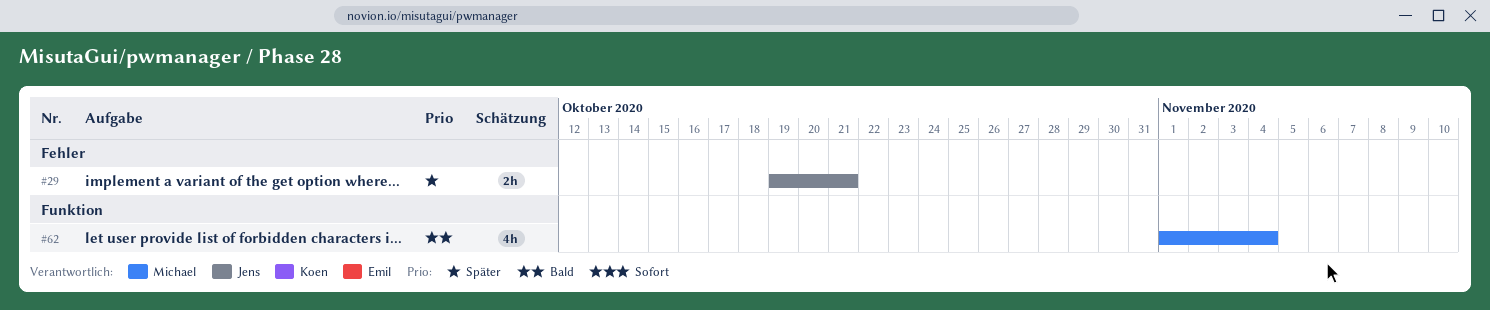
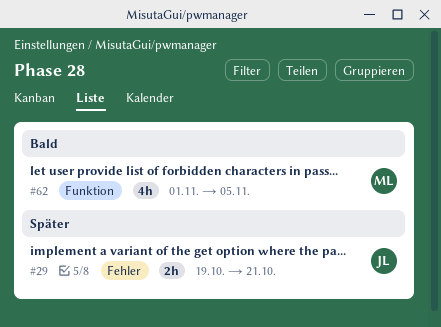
#62, due: Nov 4 -> Nov 5

